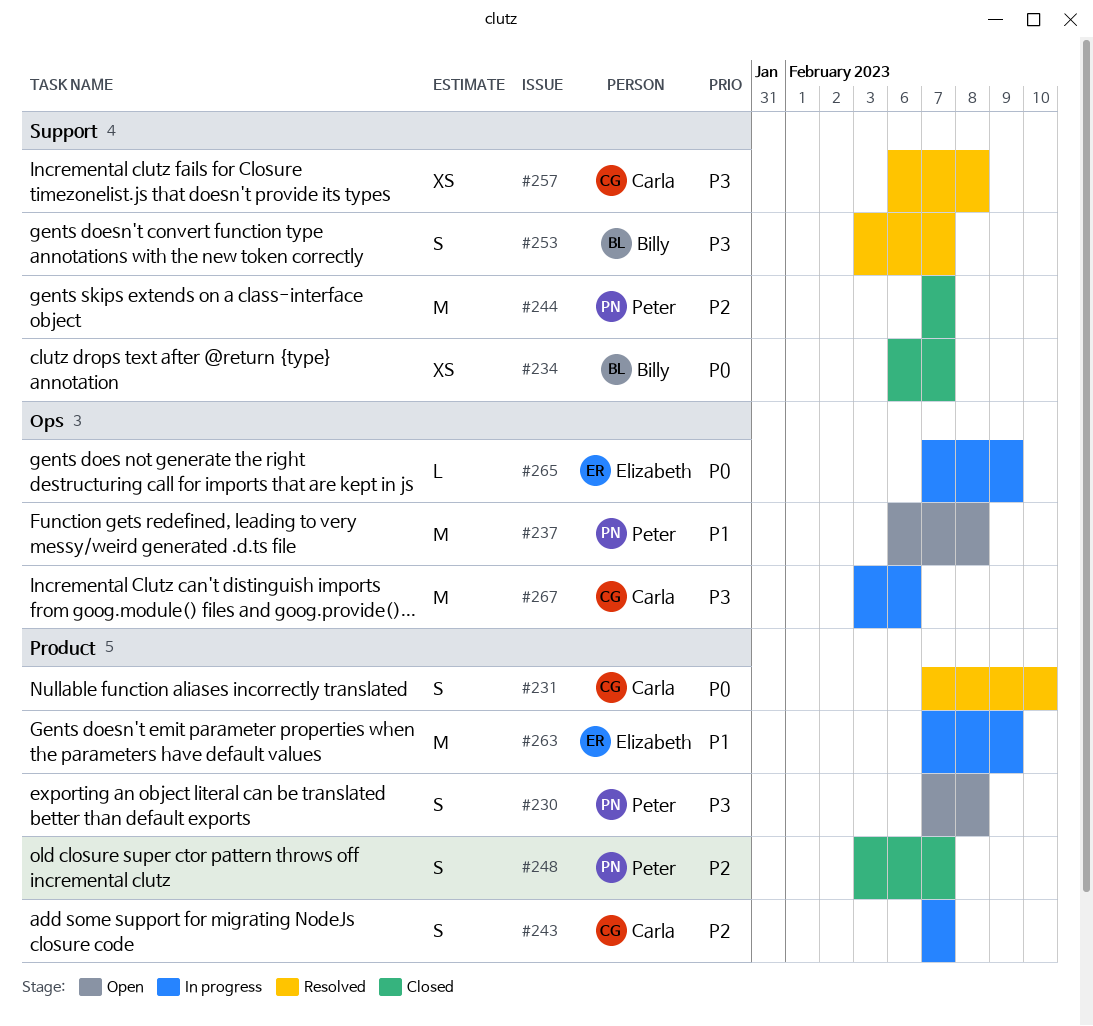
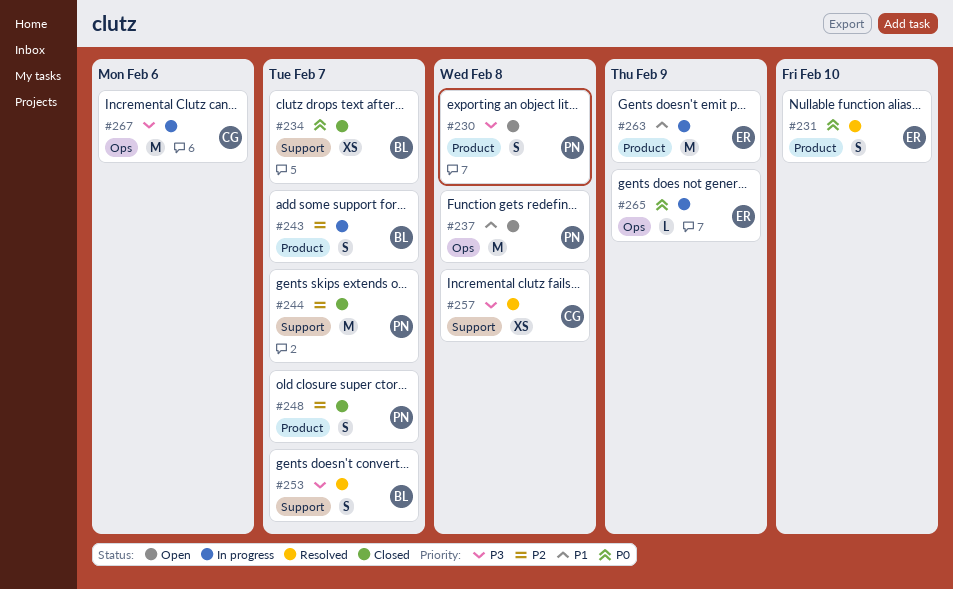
#231, owner: Carla -> Elizabeth
#243, owner: Carla -> Billy

